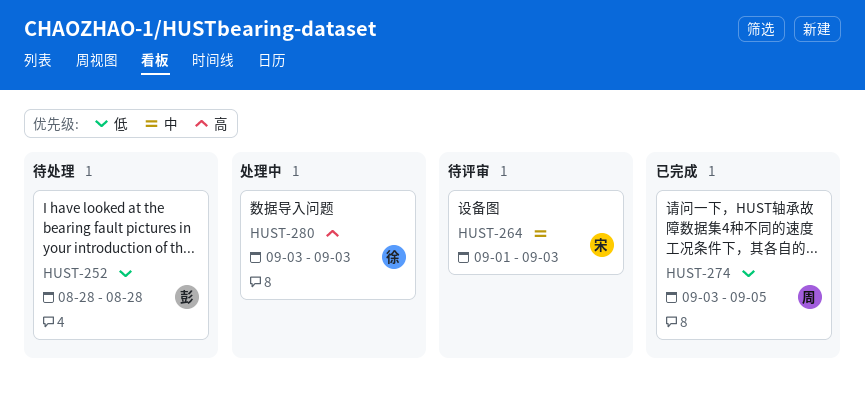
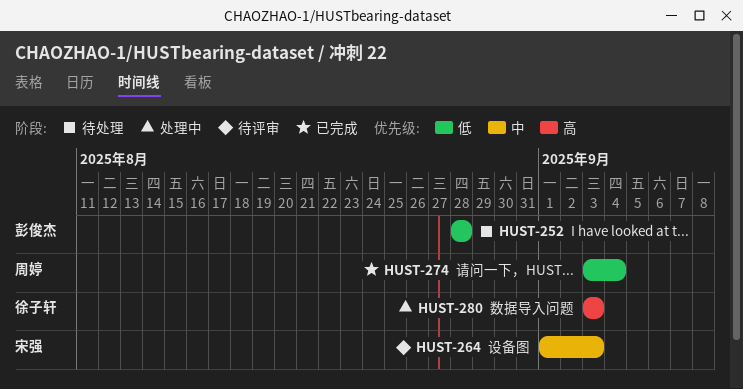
HUST-274, due: Sep 5 -> Sep 4

